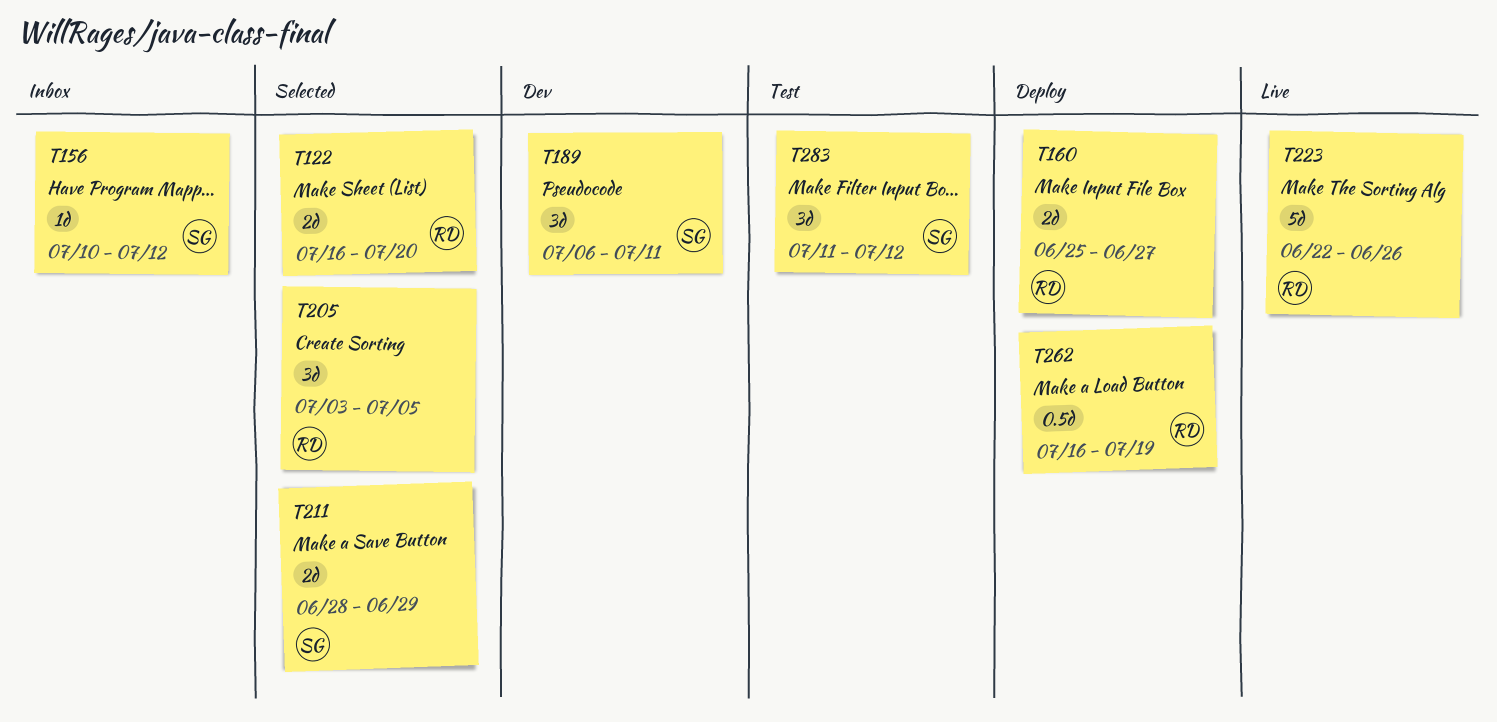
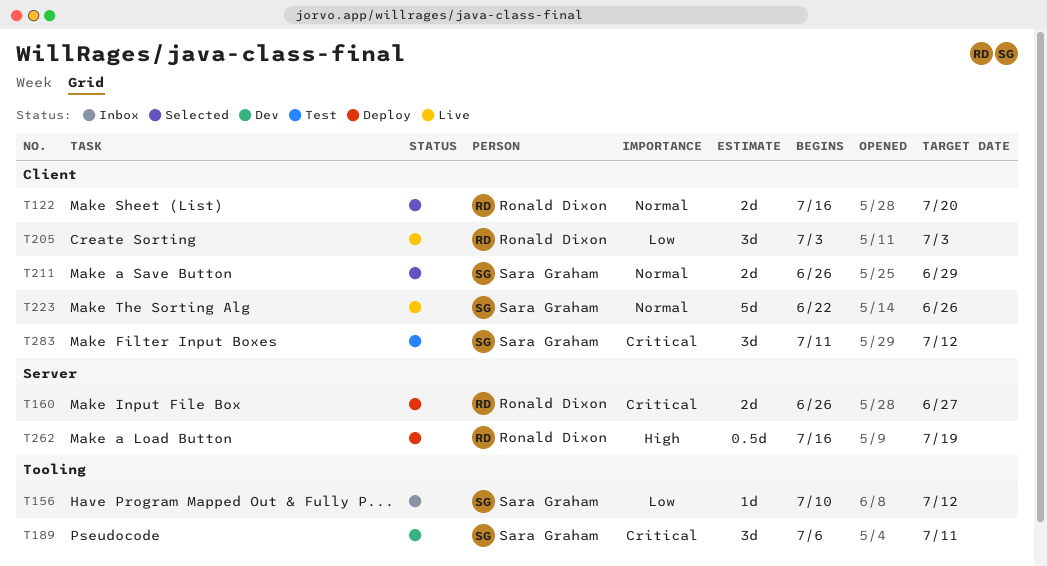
T160, start: Jun 25 -> Jun 26
T205, status: Selected -> Live
T205, due: Jul 5 -> Jul 3
T211, start: Jun 28 -> Jun 26
T223, owner: Ronald Dixon -> Sara Graham

